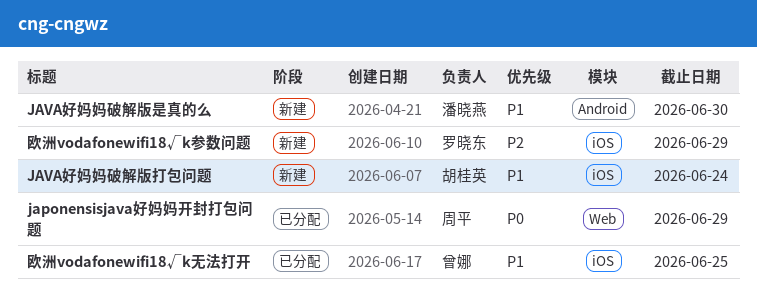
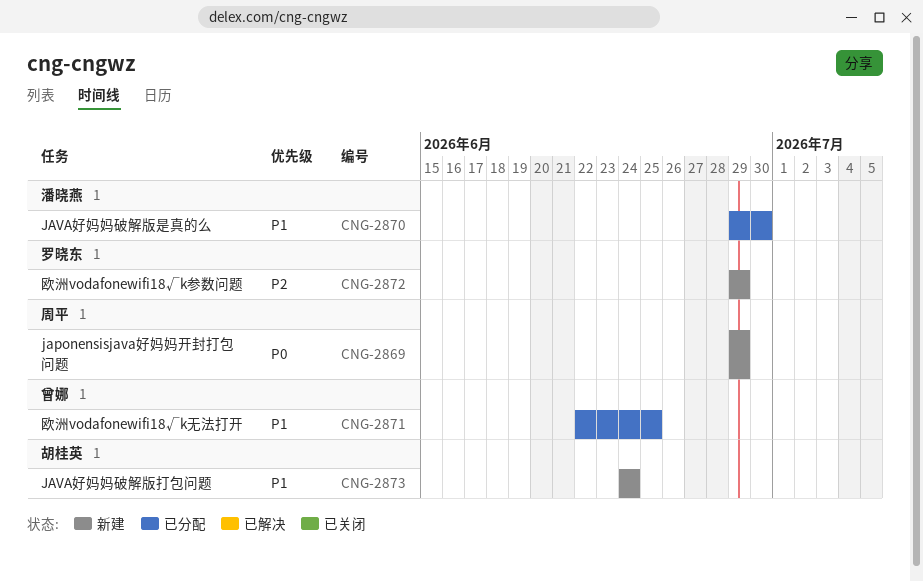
japonensisjava好妈妈开封打包问题, status: 已分配 -> 新建
JAVA好妈妈破解版是真的么, status: 新建 -> 已分配

